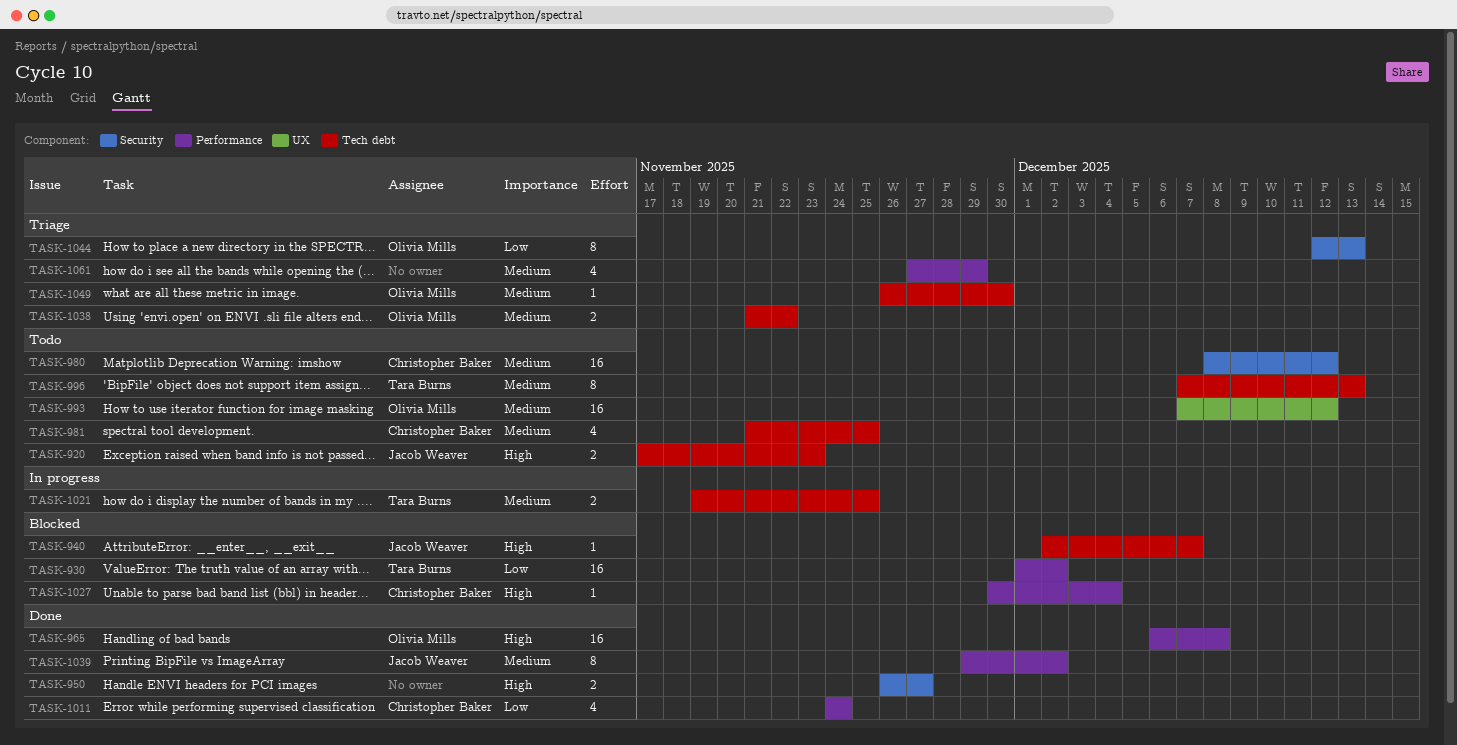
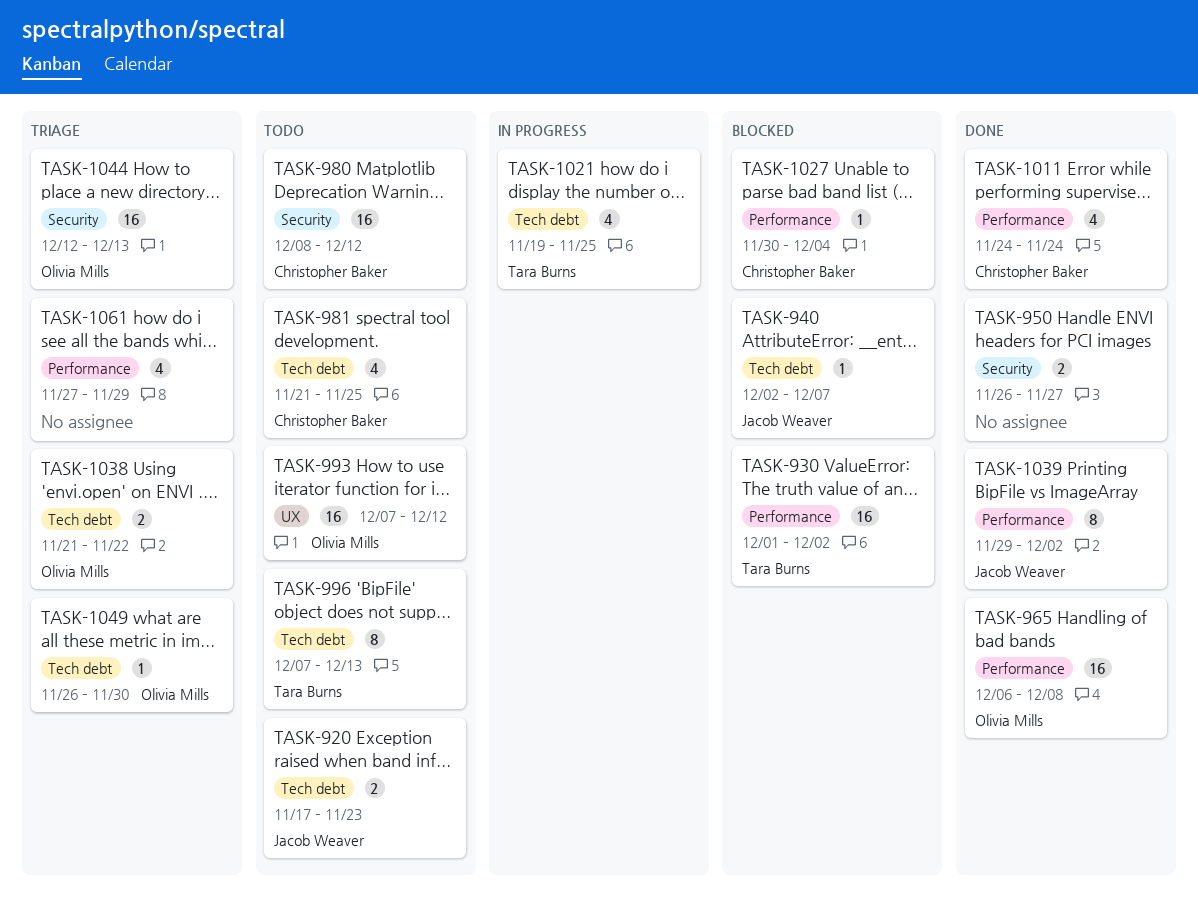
TASK-1021, estimate: 2 -> 4
TASK-1044, estimate: 8 -> 16

